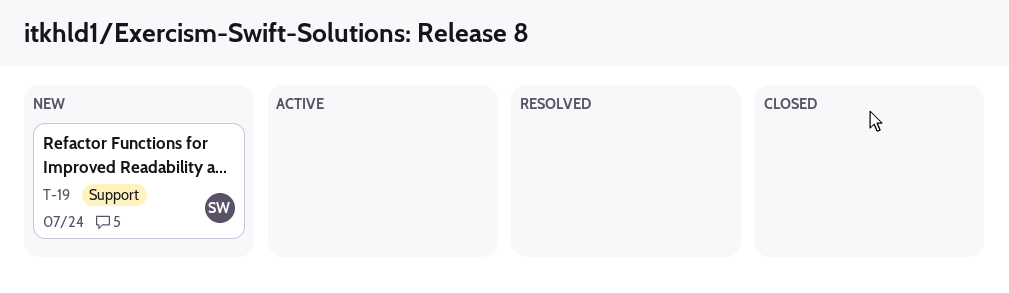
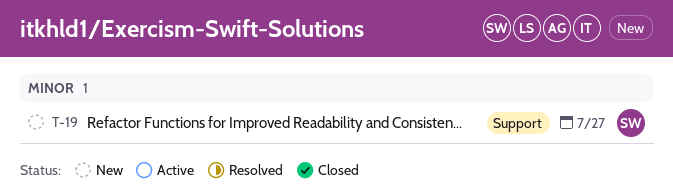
T-19, due: Jul 24 -> Jul 27

